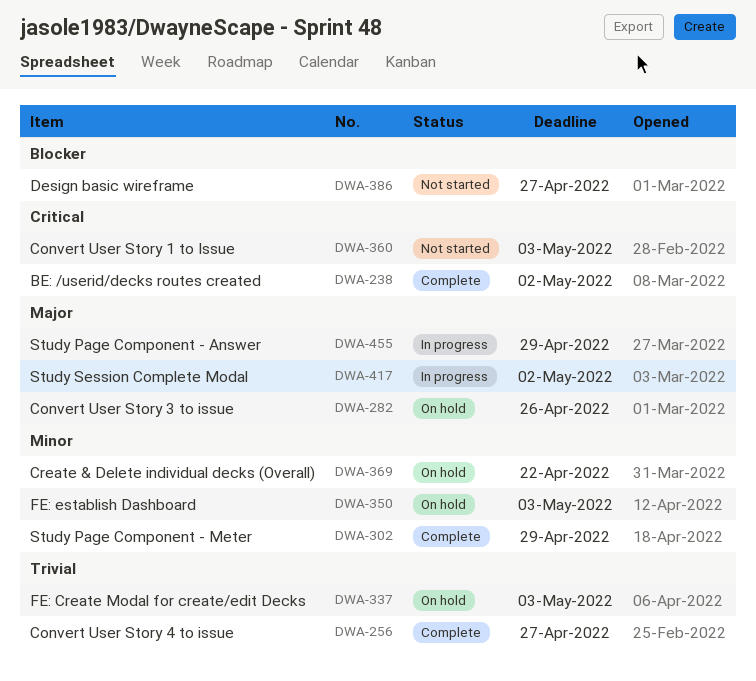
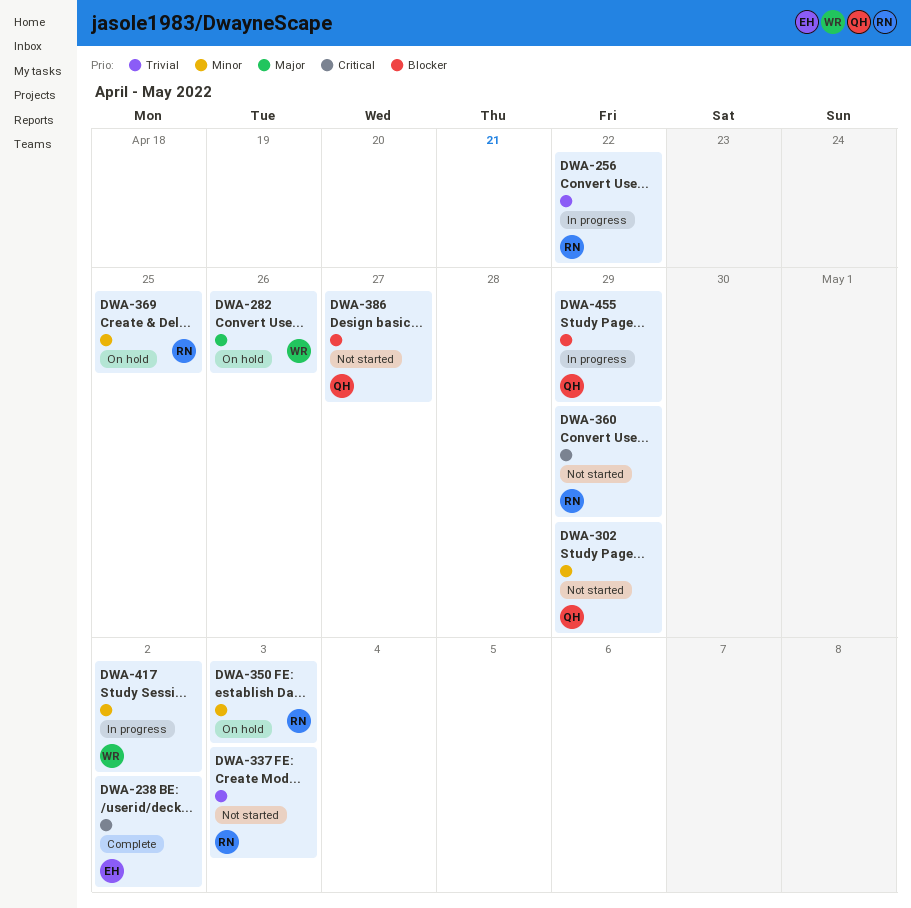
DWA-256, status: Complete -> In progress
DWA-256, due: Apr 27 -> Apr 22
DWA-302, status: Complete -> Not started
DWA-337, status: On hold -> Not started
DWA-360, due: May 3 -> Apr 29
DWA-369, due: Apr 22 -> Apr 25
DWA-417, priority: Major -> Minor
DWA-455, priority: Major -> Blocker

